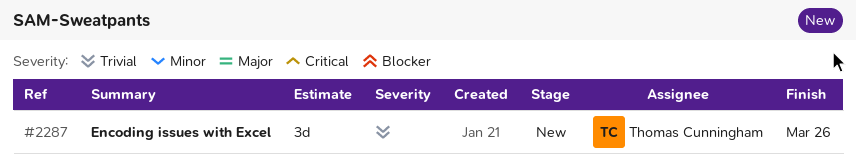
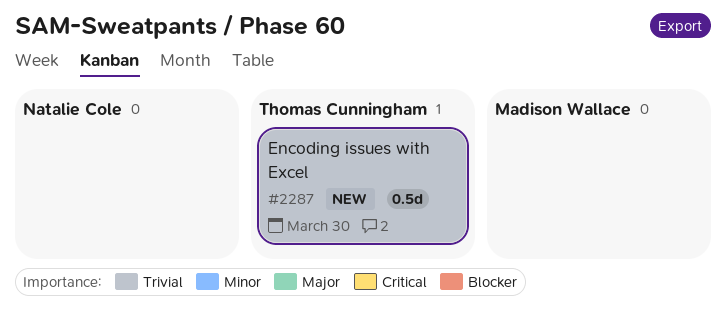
#2287, estimate: 3d -> 0.5d
#2287, due: Mar 26 -> Mar 30

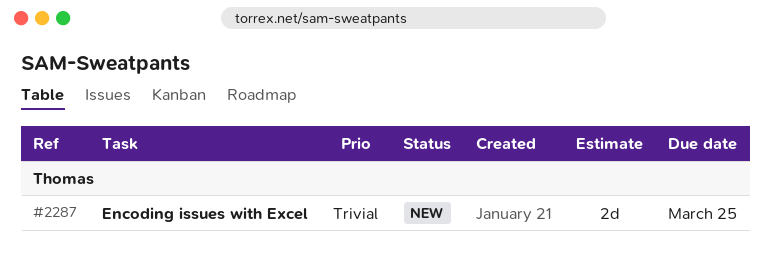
#2287, estimate: 0.5d -> 2d
#2287, due: Mar 30 -> Mar 25

